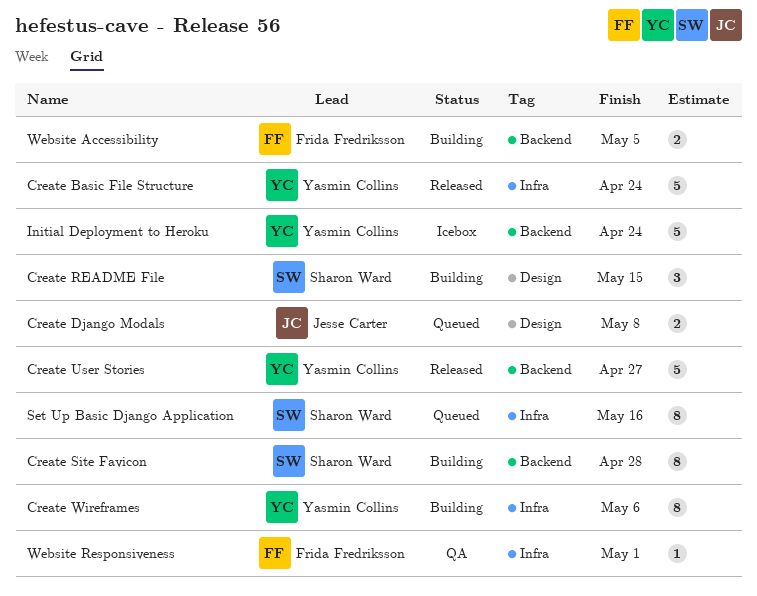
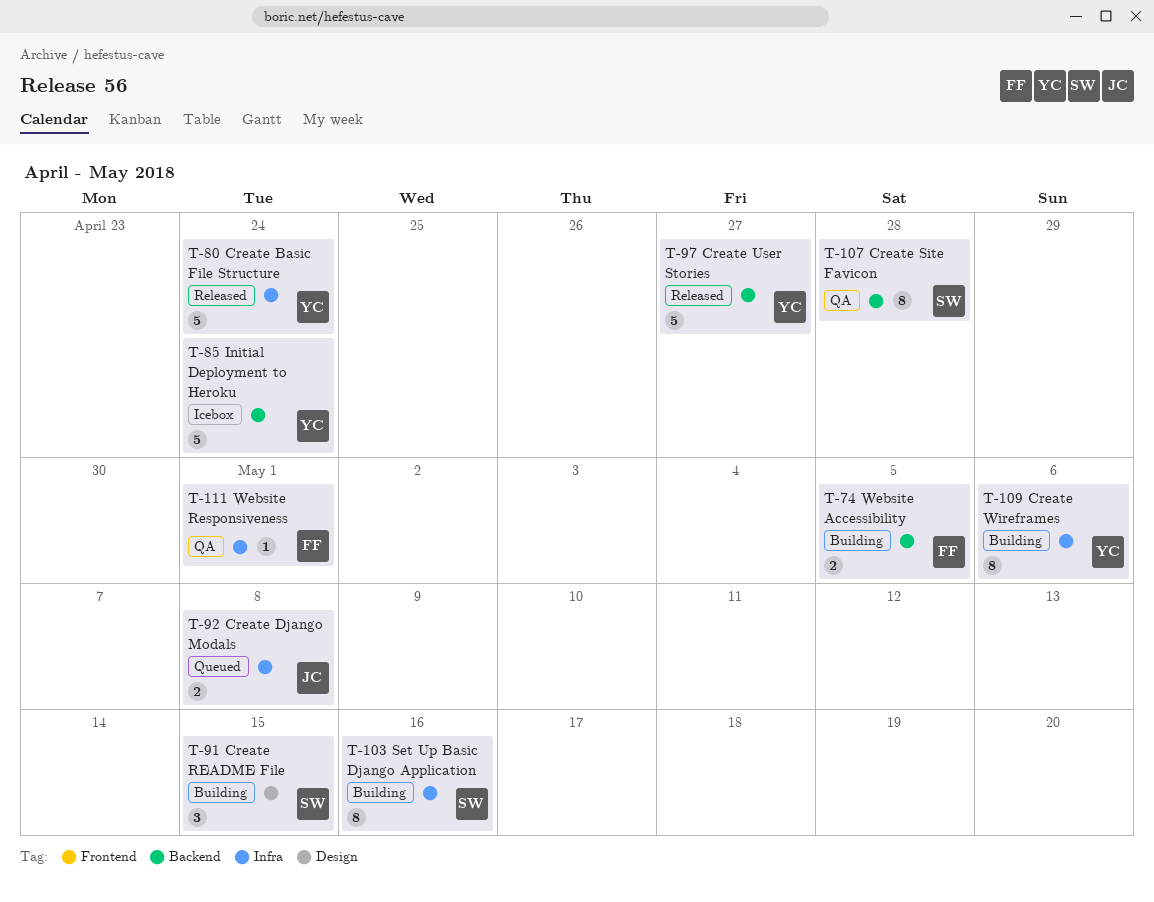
Create Django Modals, label: Design -> Infra
Create Site Favicon, status: Building -> QA
Set Up Basic Django Application, status: Queued -> Building

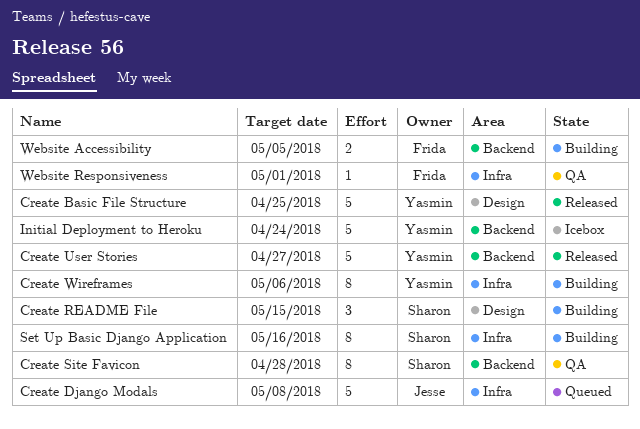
Create Basic File Structure, label: Infra -> Design
Create Basic File Structure, due: Apr 24 -> Apr 25
Create Django Modals, estimate: 2 -> 5

